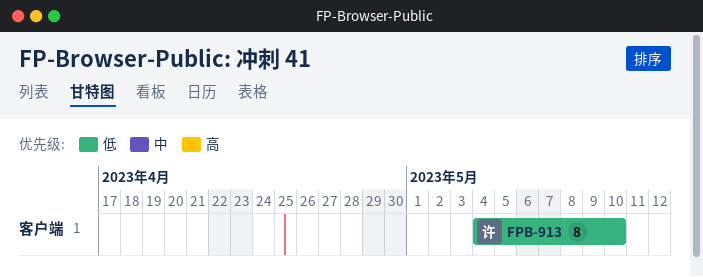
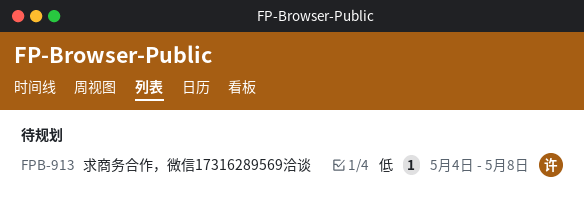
FPB-913, estimate: 8 -> 1
FPB-913, due: May 10 -> May 8

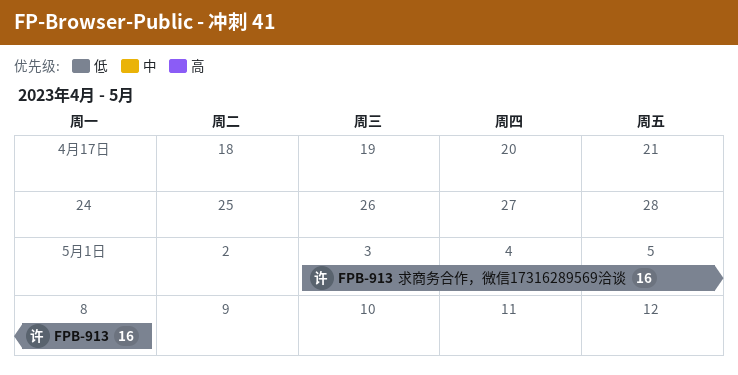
FPB-913, estimate: 1 -> 16
FPB-913, start: May 4 -> May 3

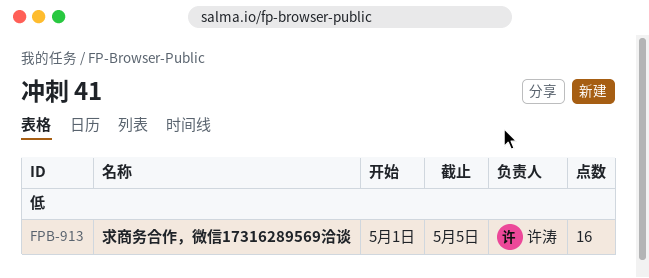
FPB-913, start: May 3 -> May 1
FPB-913, due: May 8 -> May 5

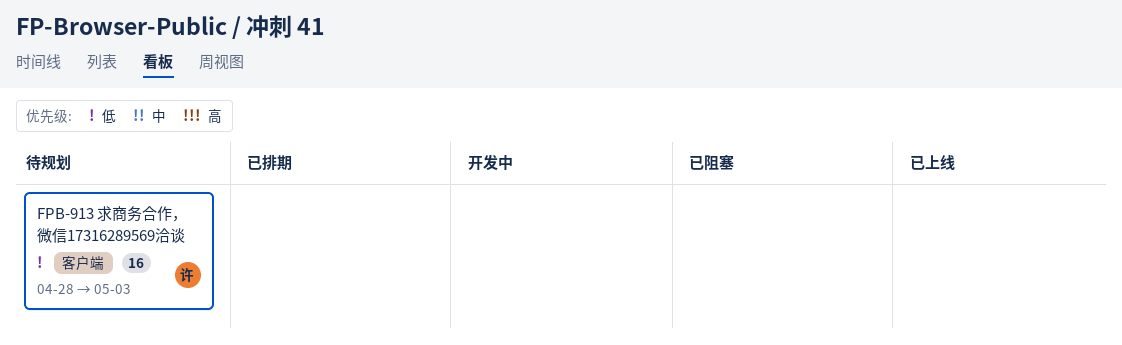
FPB-913, start: May 1 -> Apr 28
FPB-913, due: May 5 -> May 3

